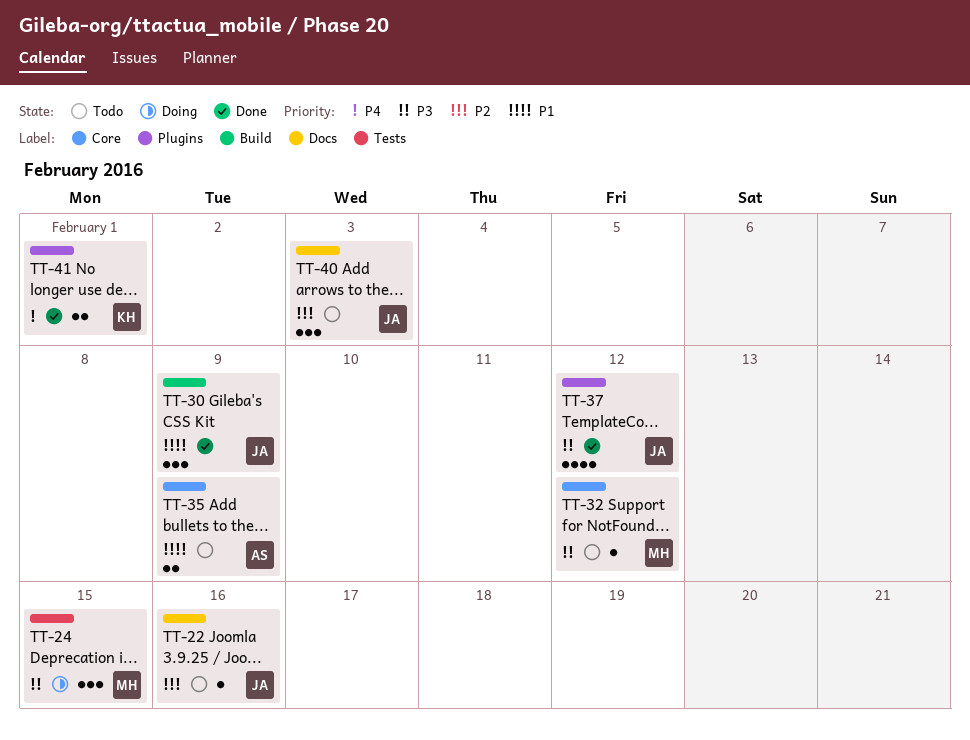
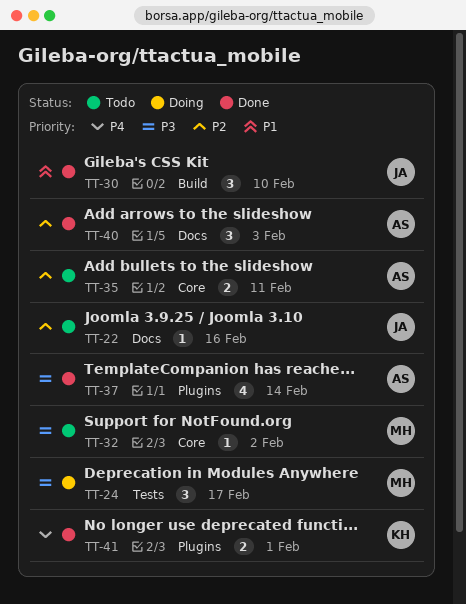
TT-24, due: Feb 15 -> Feb 17
TT-30, due: Feb 9 -> Feb 10
TT-32, due: Feb 12 -> Feb 2
TT-35, priority: P1 -> P2
TT-35, due: Feb 9 -> Feb 11
TT-37, owner: JA -> AS
TT-37, due: Feb 12 -> Feb 14
TT-40, status: Todo -> Done
TT-40, owner: JA -> AS

